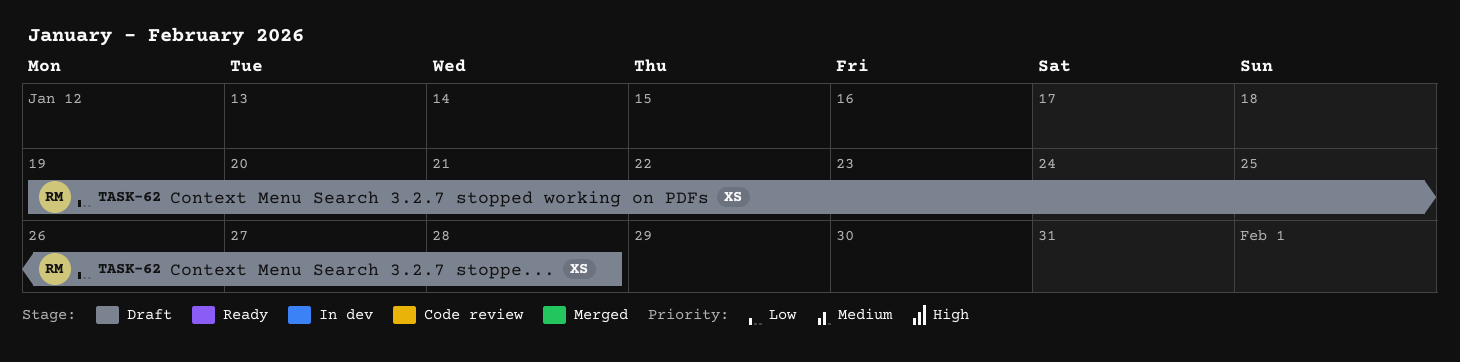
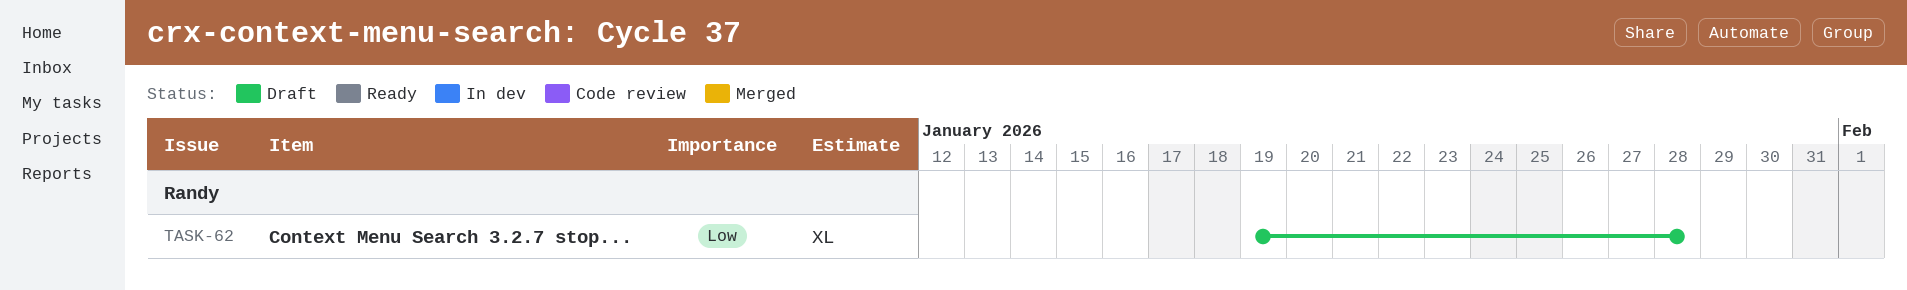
TASK-62, estimate: XS -> XL

